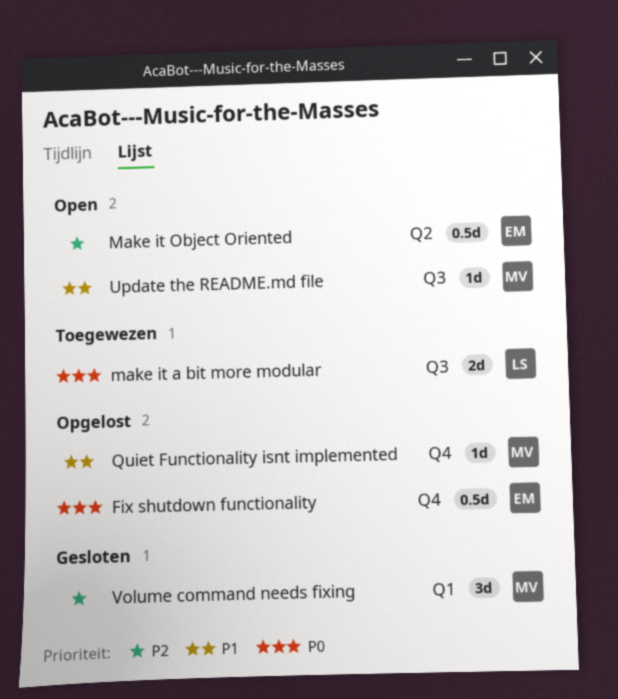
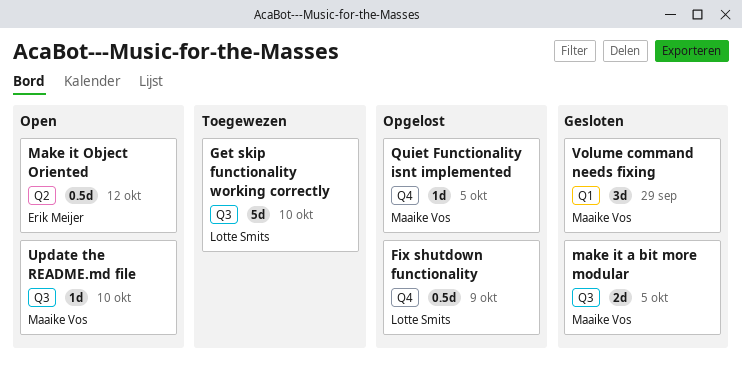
Fix shutdown functionality, owner: Erik Meijer -> Lotte Smits
Get skip functionality working correctly: none -> present
make it a bit more modular, status: Toegewezen -> Gesloten
make it a bit more modular, owner: Lotte Smits -> Maaike Vos

